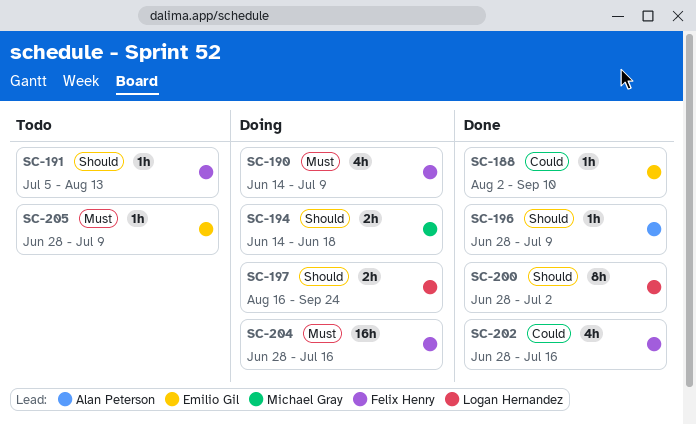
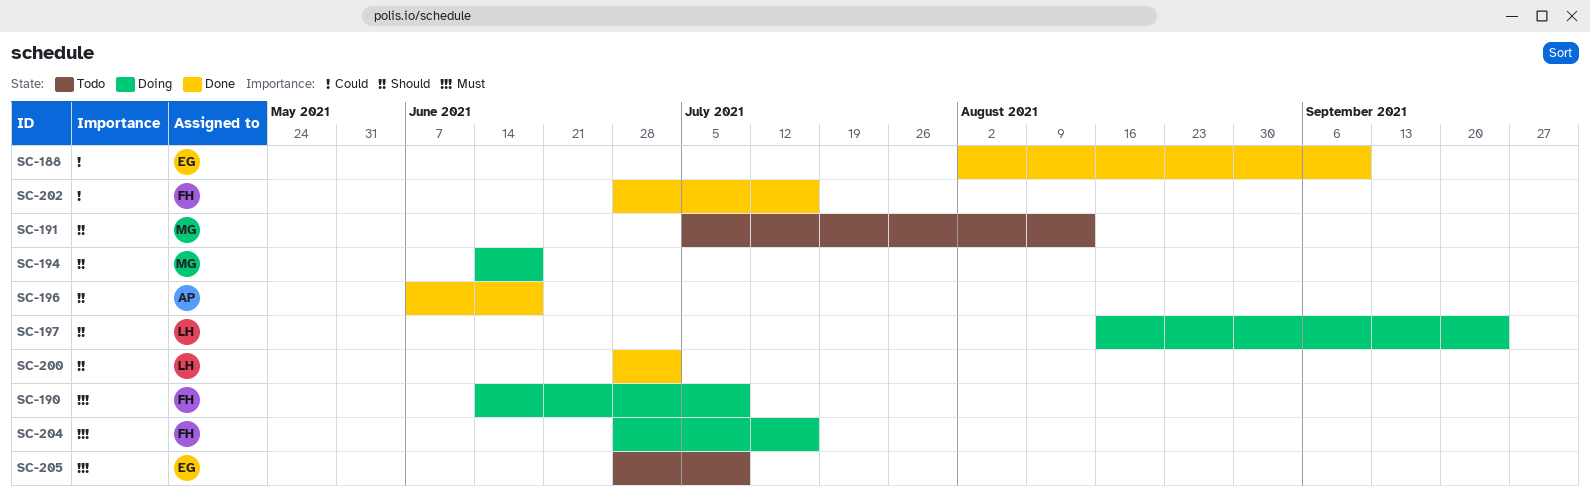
SC-191, owner: Felix Henry -> Michael Gray
SC-196, start: Jun 28 -> Jun 7
SC-196, due: Jul 9 -> Jun 18

